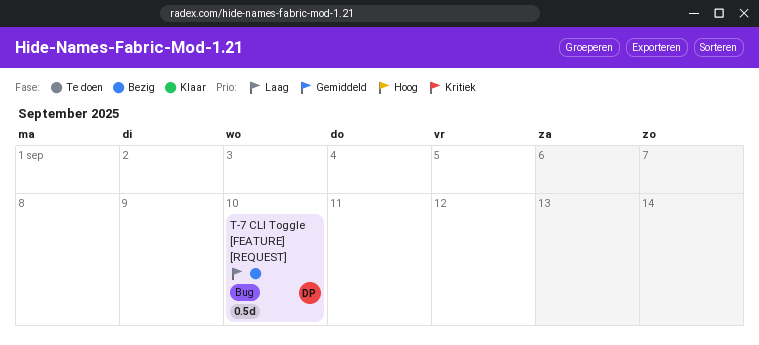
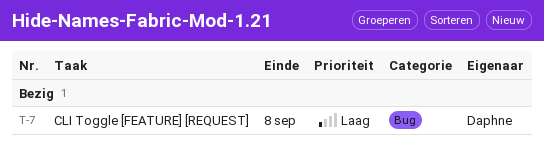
T-7, due: Sep 10 -> Sep 8

